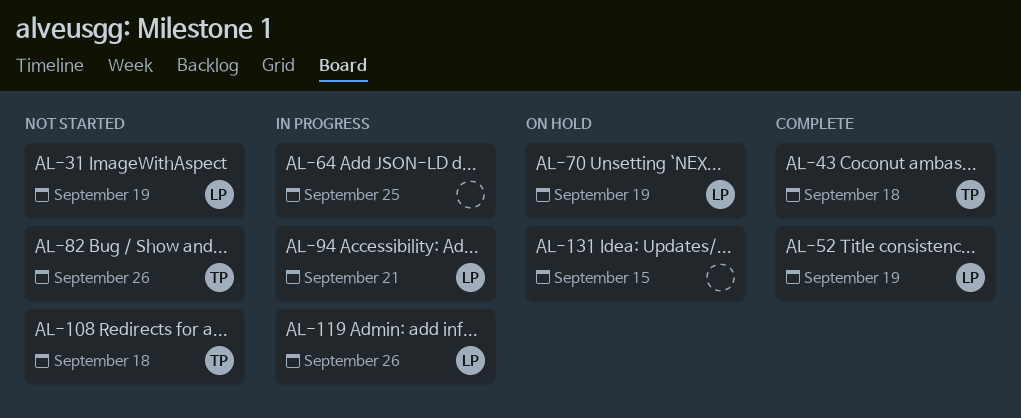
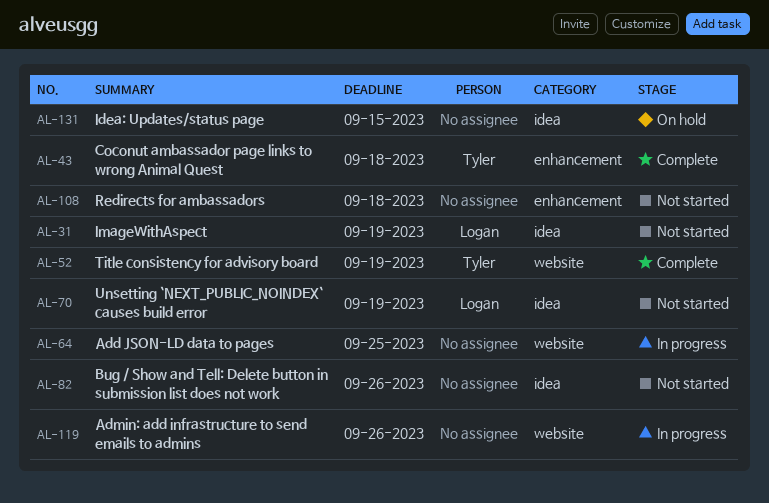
AL-52, owner: Logan -> Tyler
AL-70, status: On hold -> Not started
AL-82, owner: Tyler -> none
AL-94: present -> none
AL-108, owner: Tyler -> none
AL-119, owner: Logan -> none

